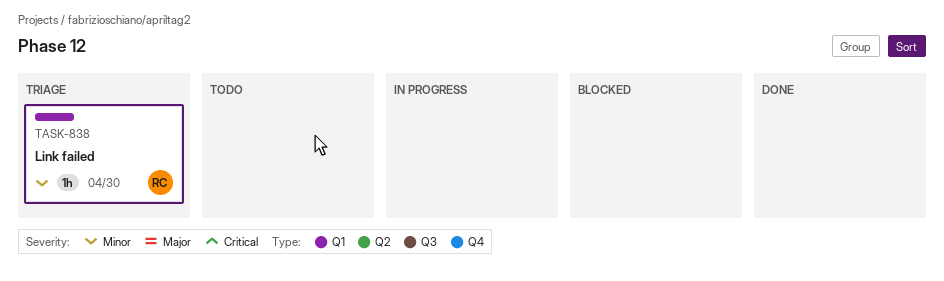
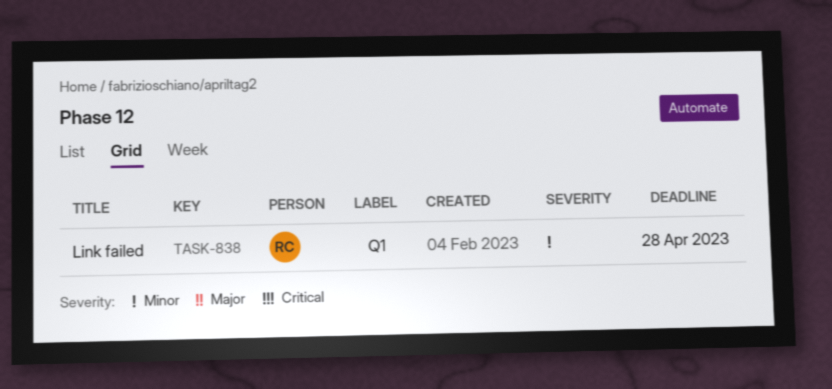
TASK-838, due: Apr 30 -> Apr 28

